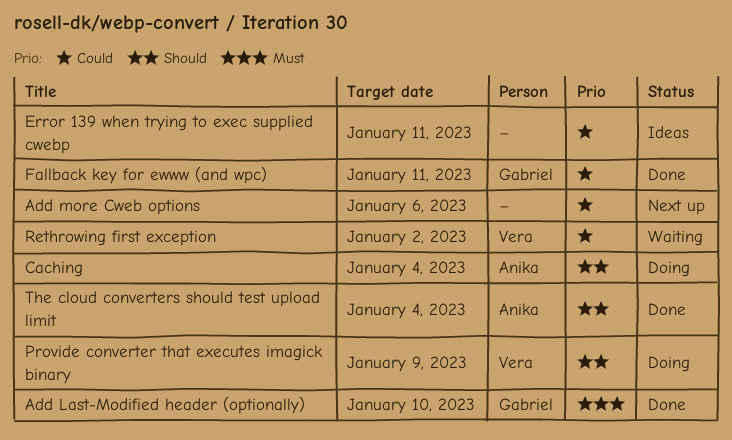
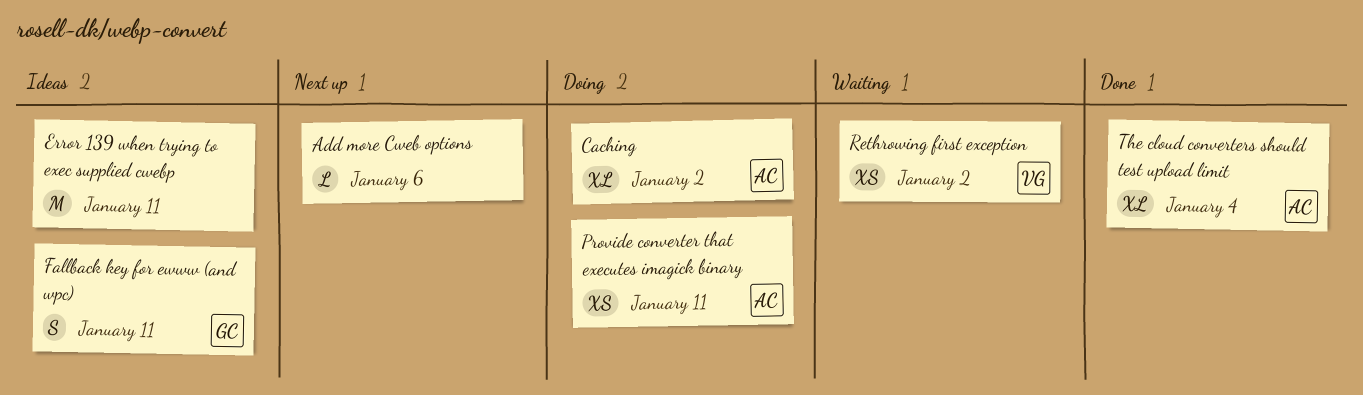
Add Last-Modified header (optionally): present -> none
Caching, due: Jan 4 -> Jan 2
Fallback key for ewww (and wpc), status: Done -> Ideas
Provide converter that executes imagick binary, owner: Vera -> Anika
Provide converter that executes imagick binary, due: Jan 9 -> Jan 11

